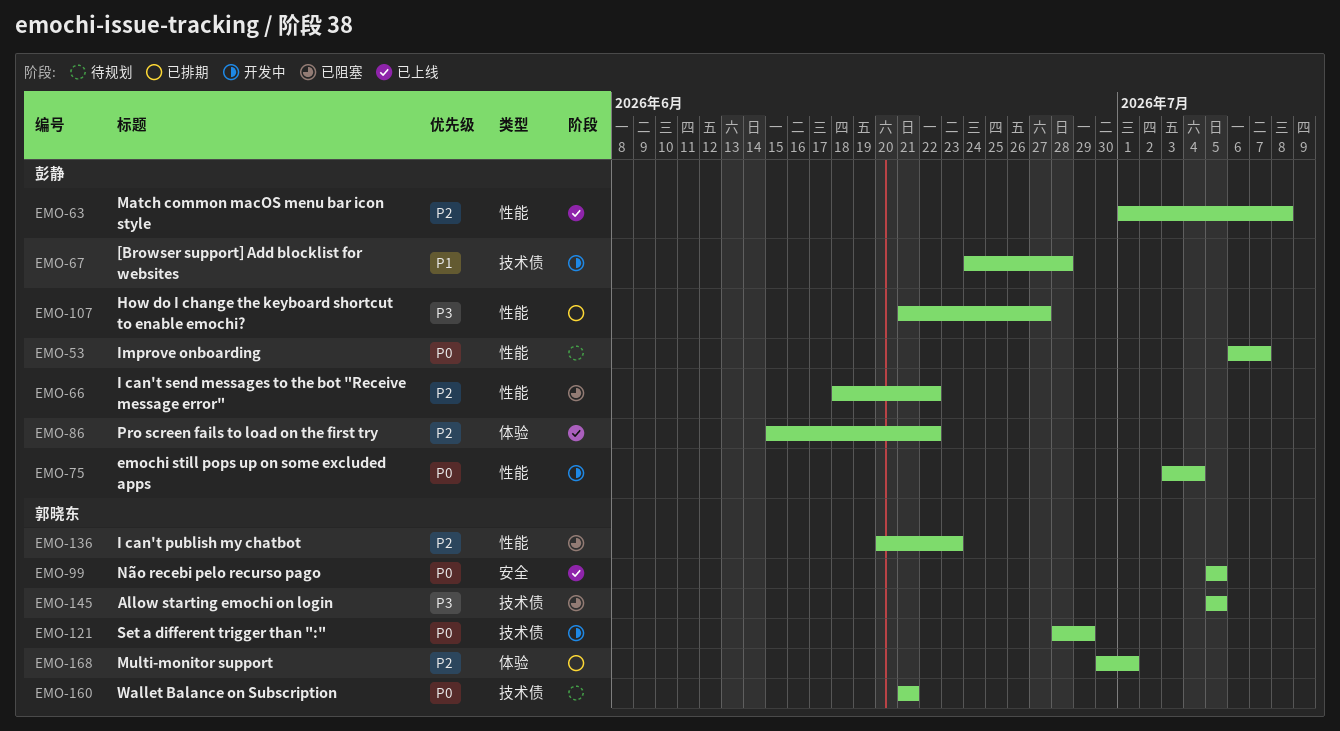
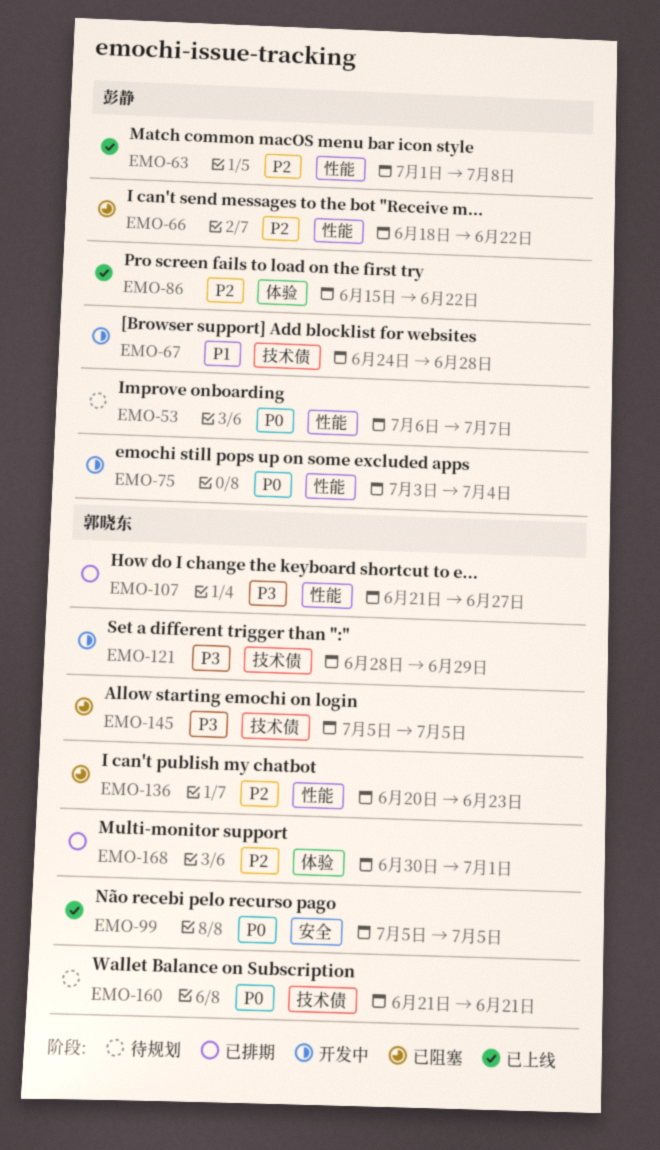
EMO-107, owner: 彭静 -> 郭晓东
EMO-121, priority: P0 -> P3

